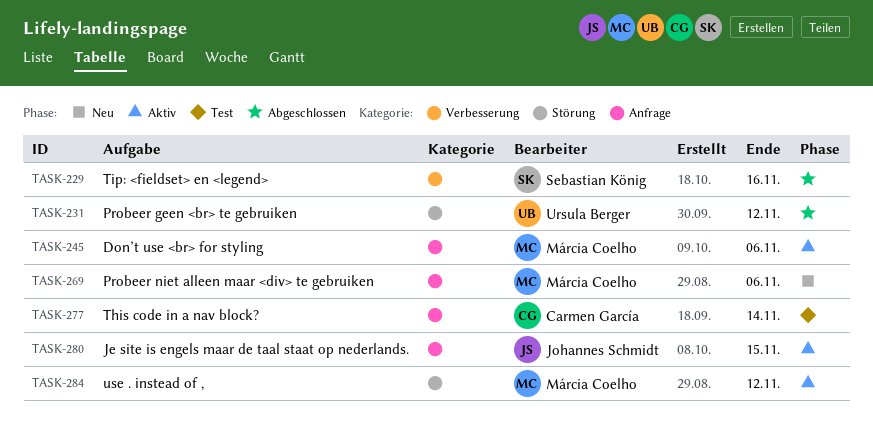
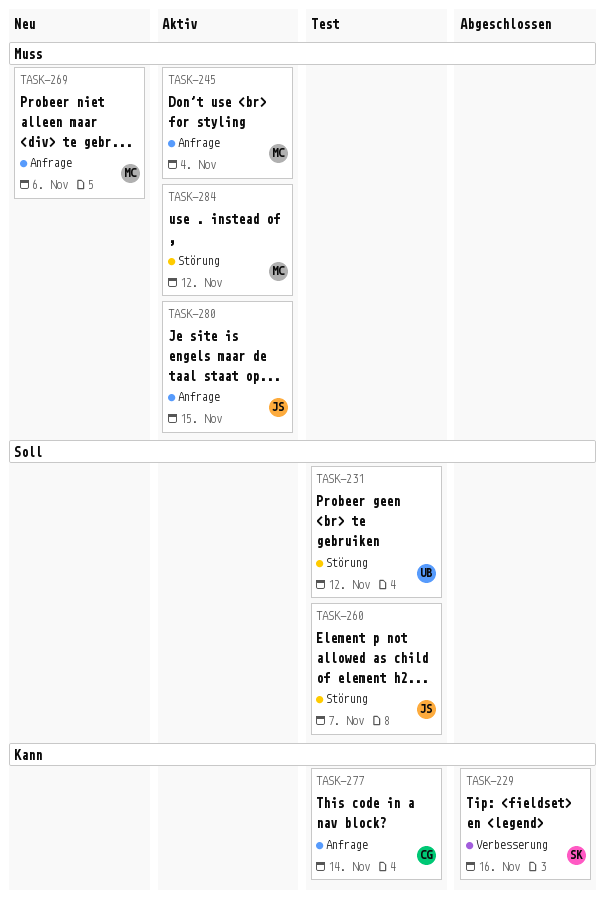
TASK-231, status: Abgeschlossen -> Test
TASK-245, due: Nov 6 -> Nov 4
TASK-260: none -> present

